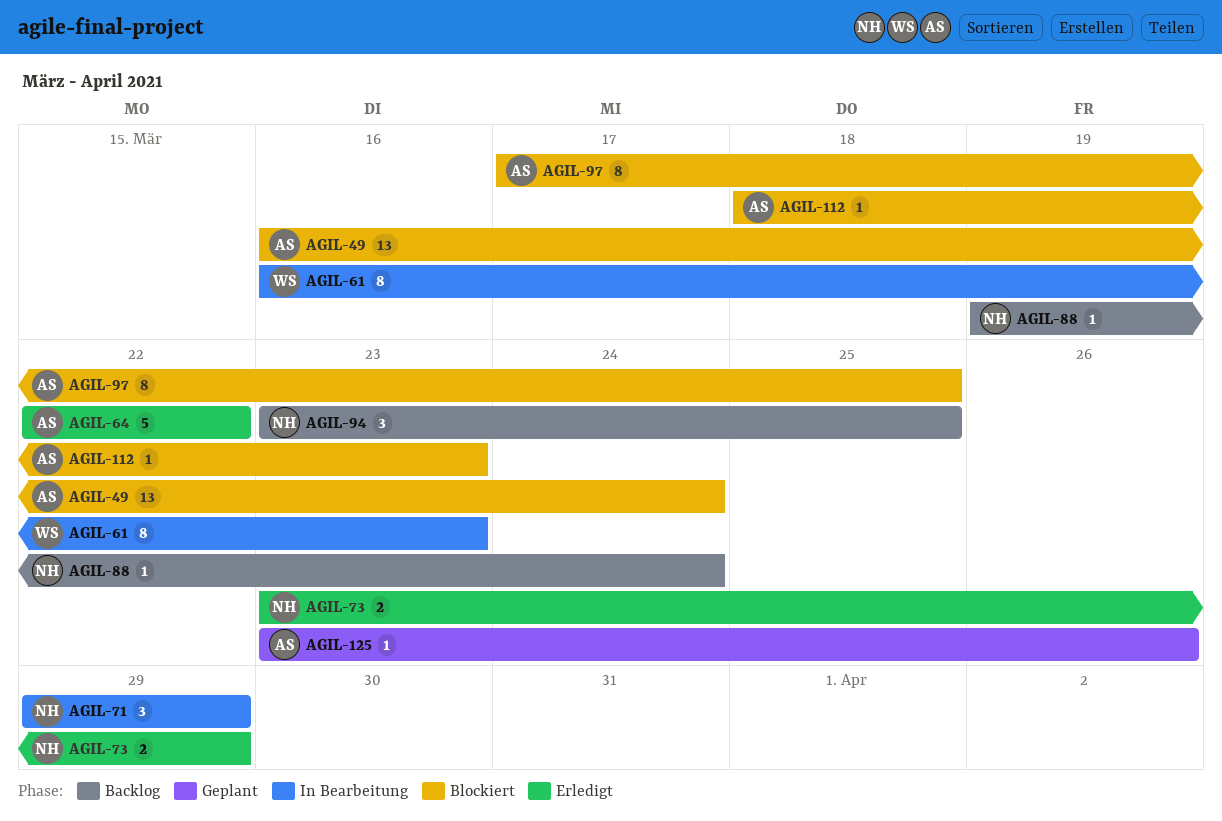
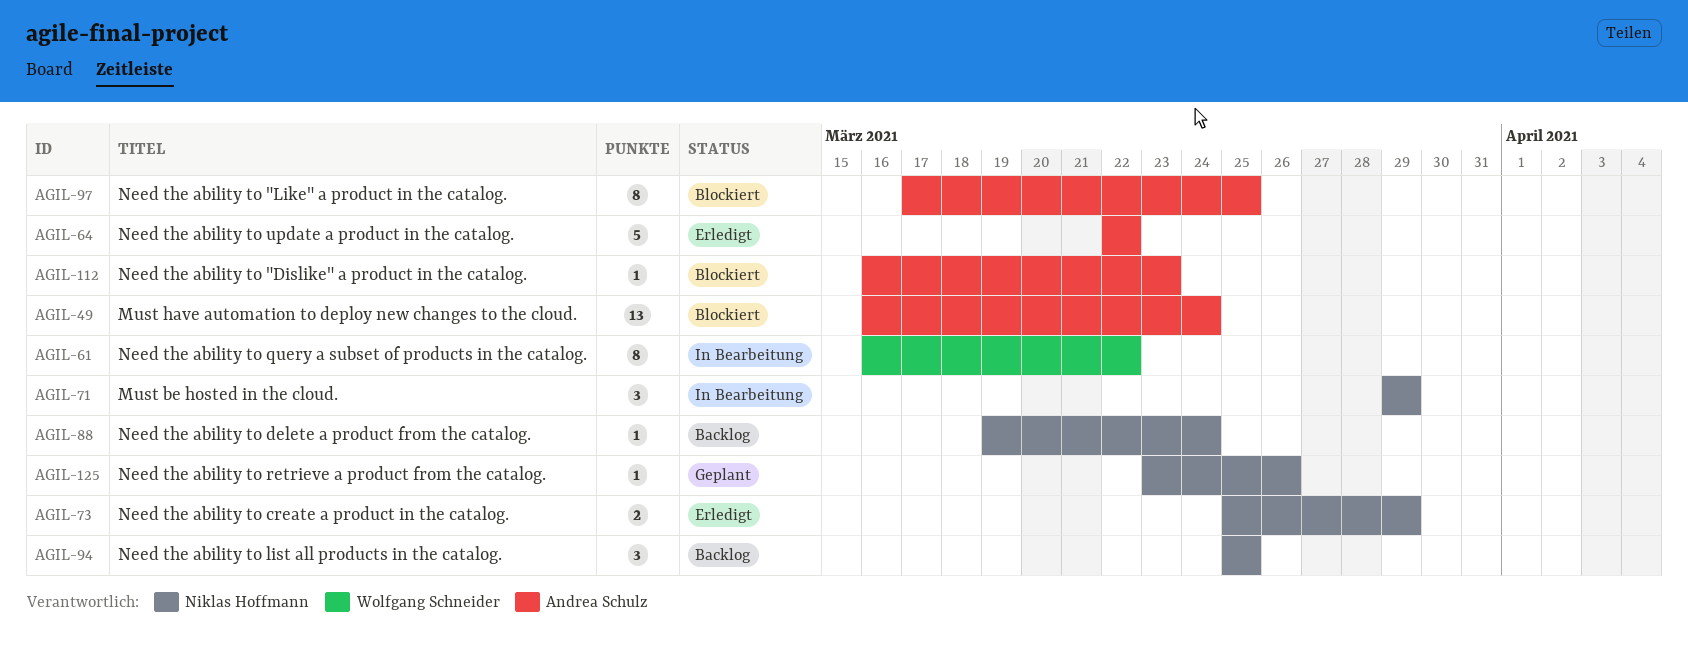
AGIL-61, due: Mar 23 -> Mar 22
AGIL-73, start: Mar 23 -> Mar 25
AGIL-94, start: Mar 23 -> Mar 25
AGIL-112, start: Mar 18 -> Mar 16
AGIL-125, owner: Andrea Schulz -> Niklas Hoffmann

